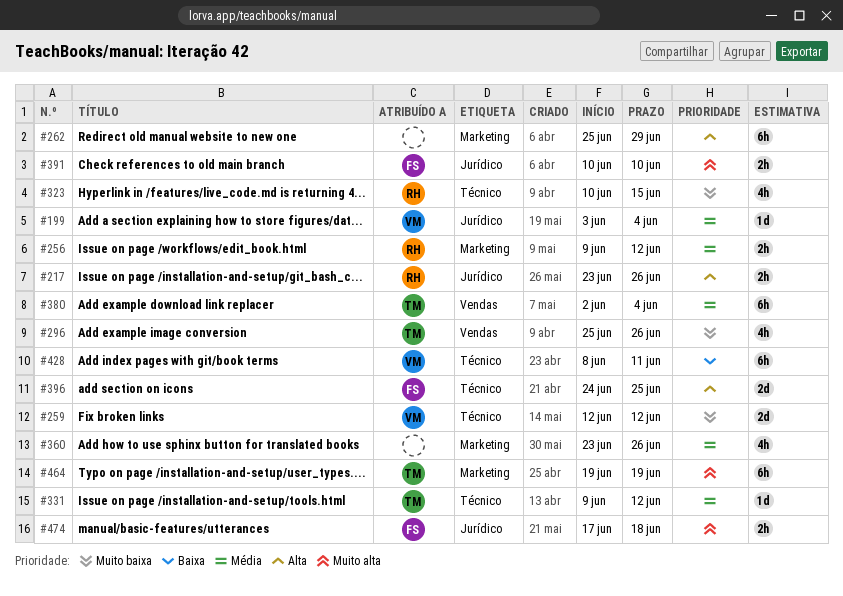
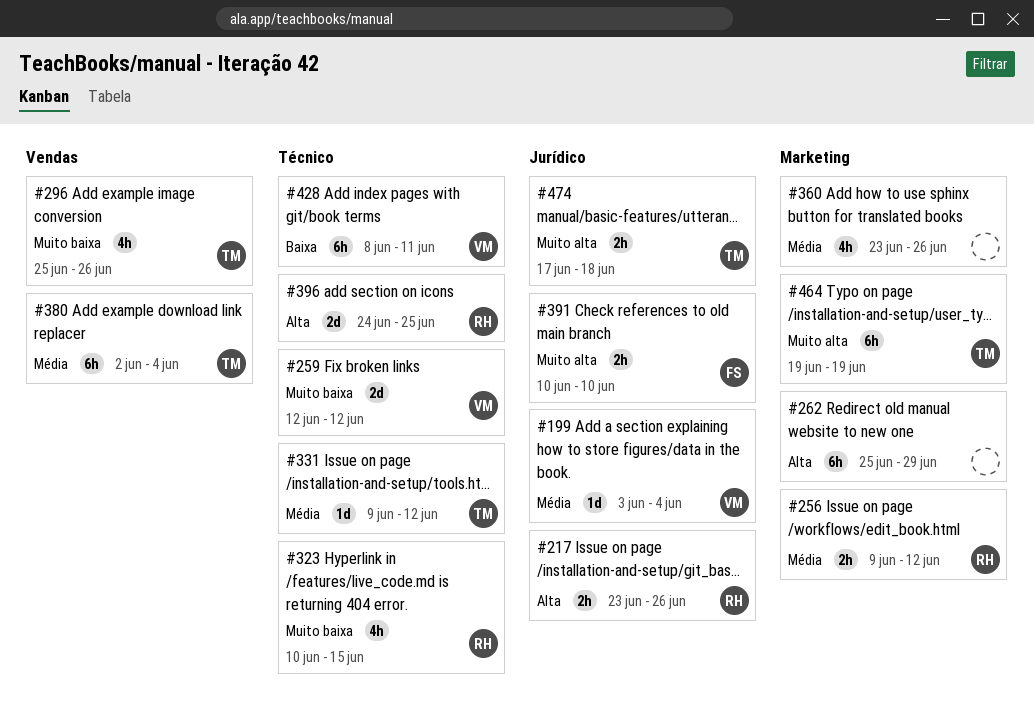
#396, owner: FS -> RH
#474, owner: FS -> TM

